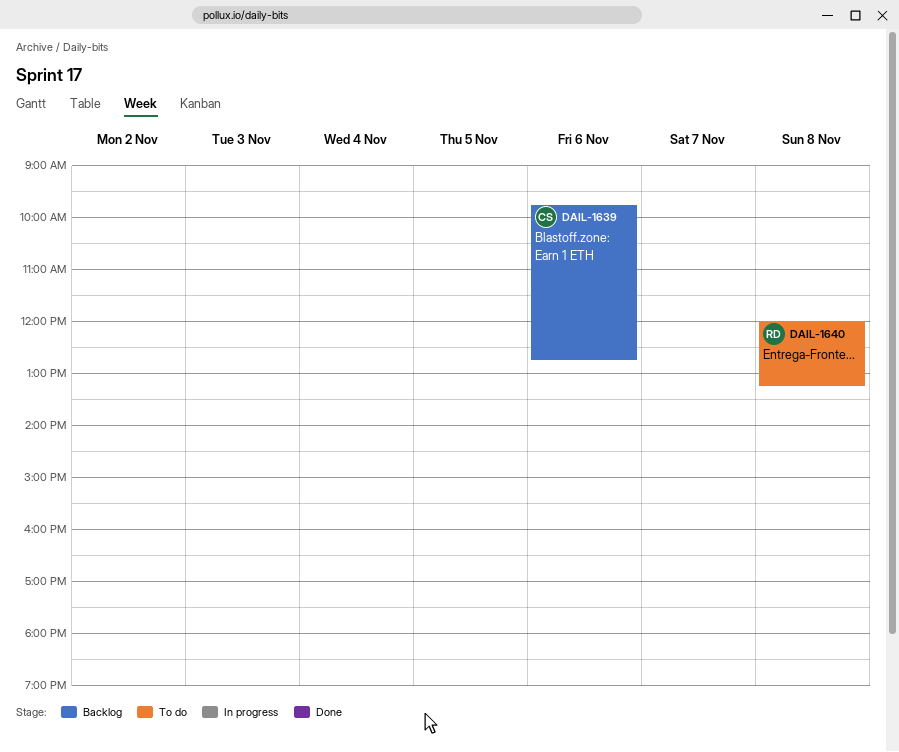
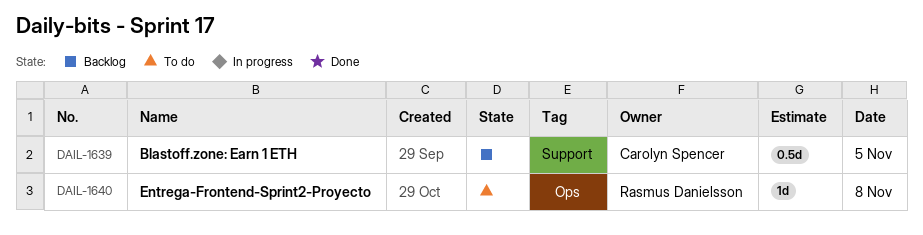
DAIL-1639, day: Nov 6 -> Nov 5

